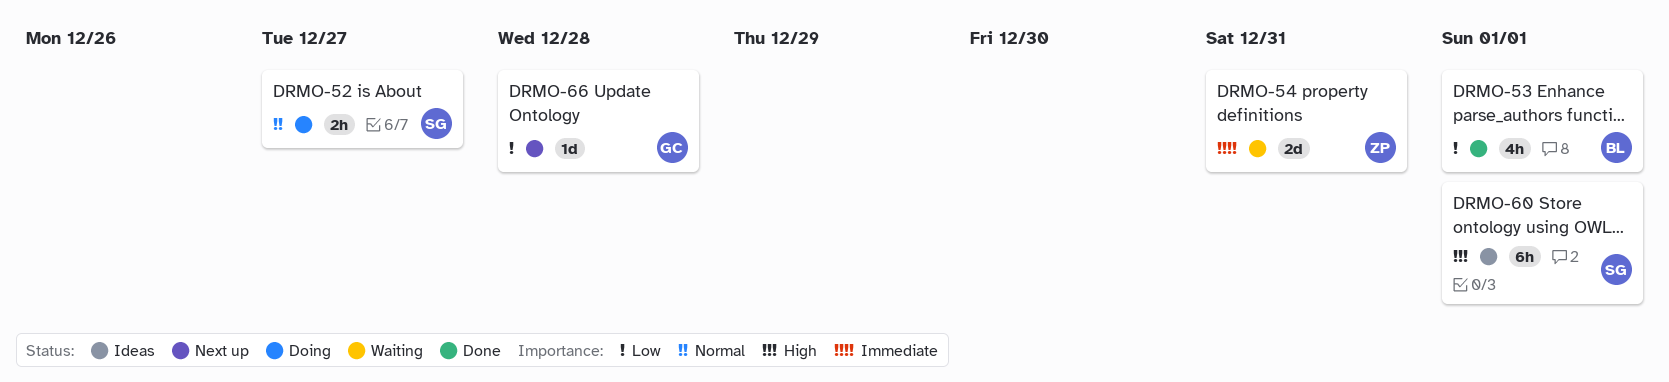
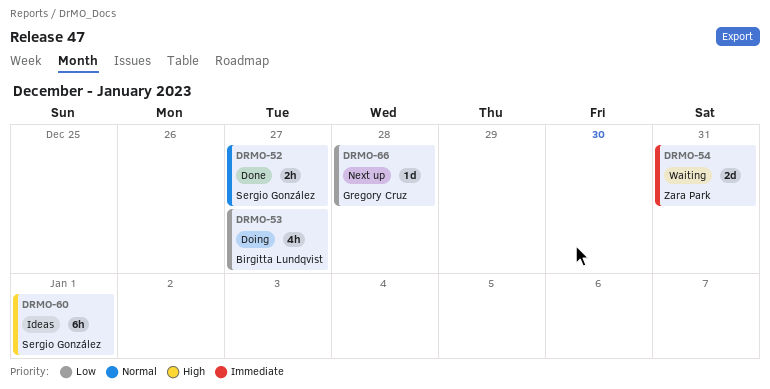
DRMO-52, status: Doing -> Done
DRMO-53, status: Done -> Doing
DRMO-53, due: Jan 1 -> Dec 27

